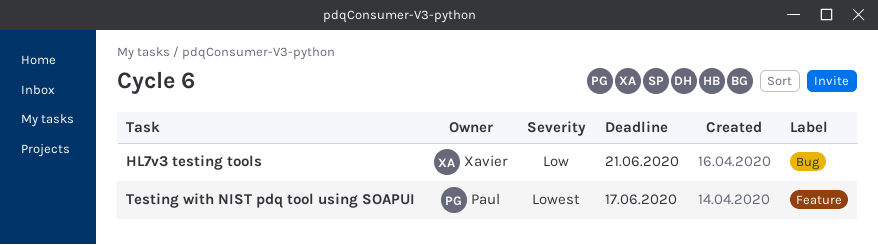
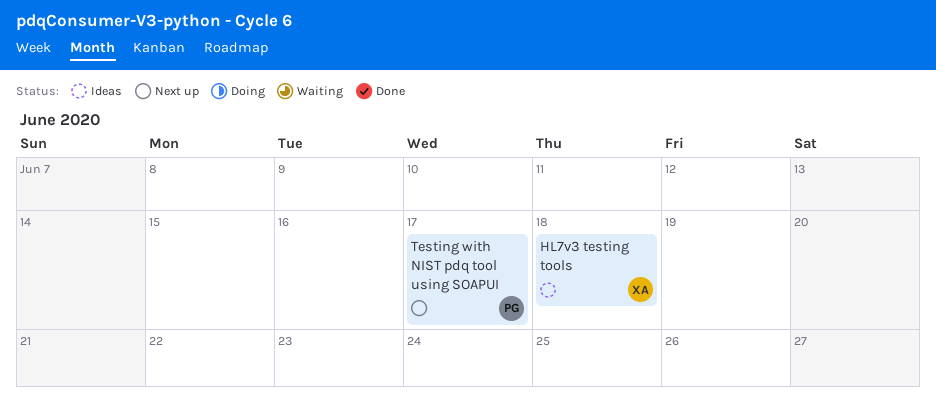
HL7v3 testing tools, due: Jun 21 -> Jun 18

